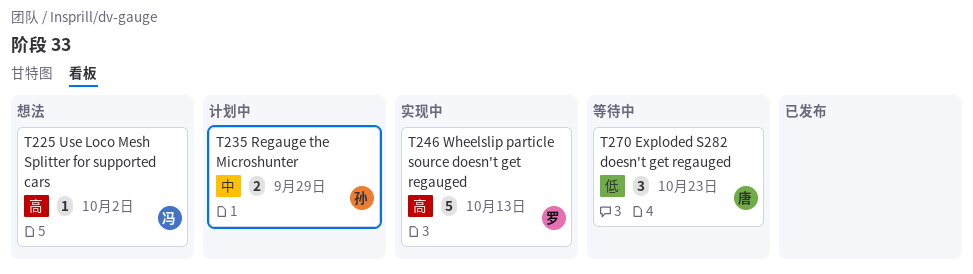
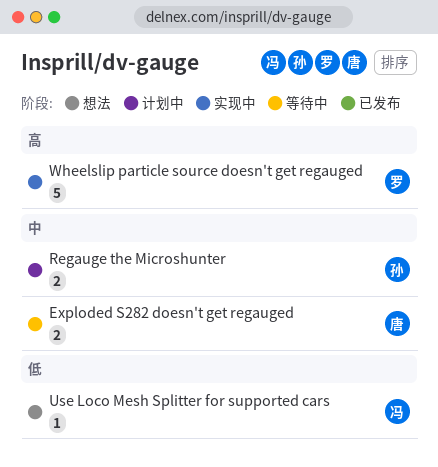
Exploded S282 doesn't get regauged, priority: 低 -> 中
Exploded S282 doesn't get regauged, estimate: 3 -> 2
Use Loco Mesh Splitter for supported cars, priority: 高 -> 低

